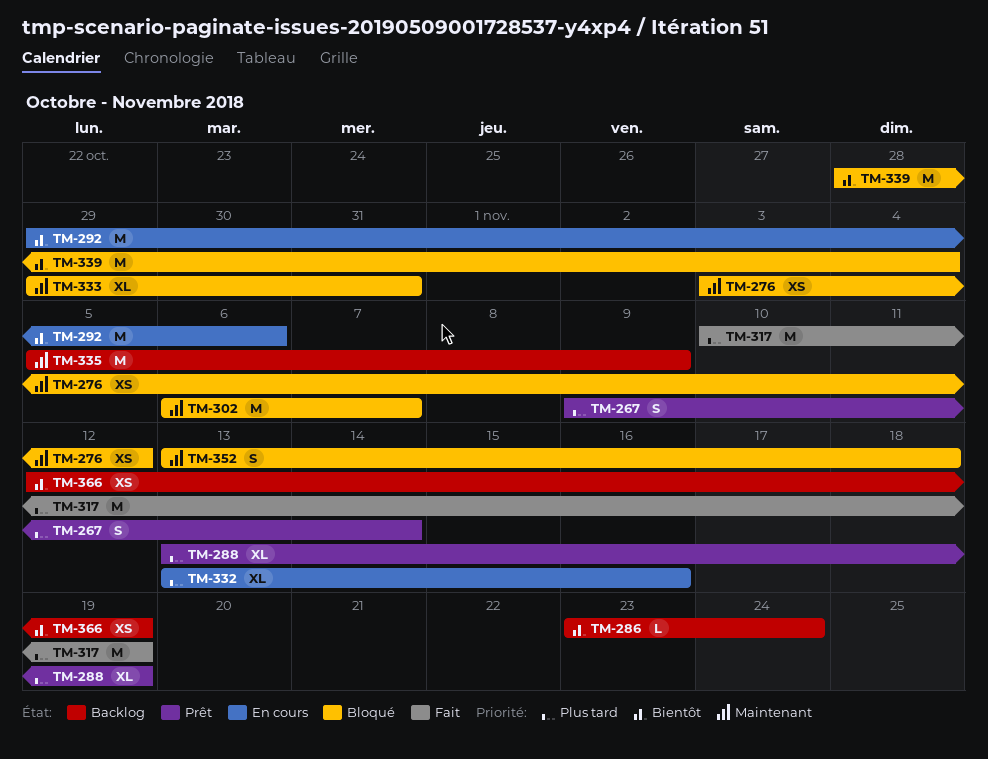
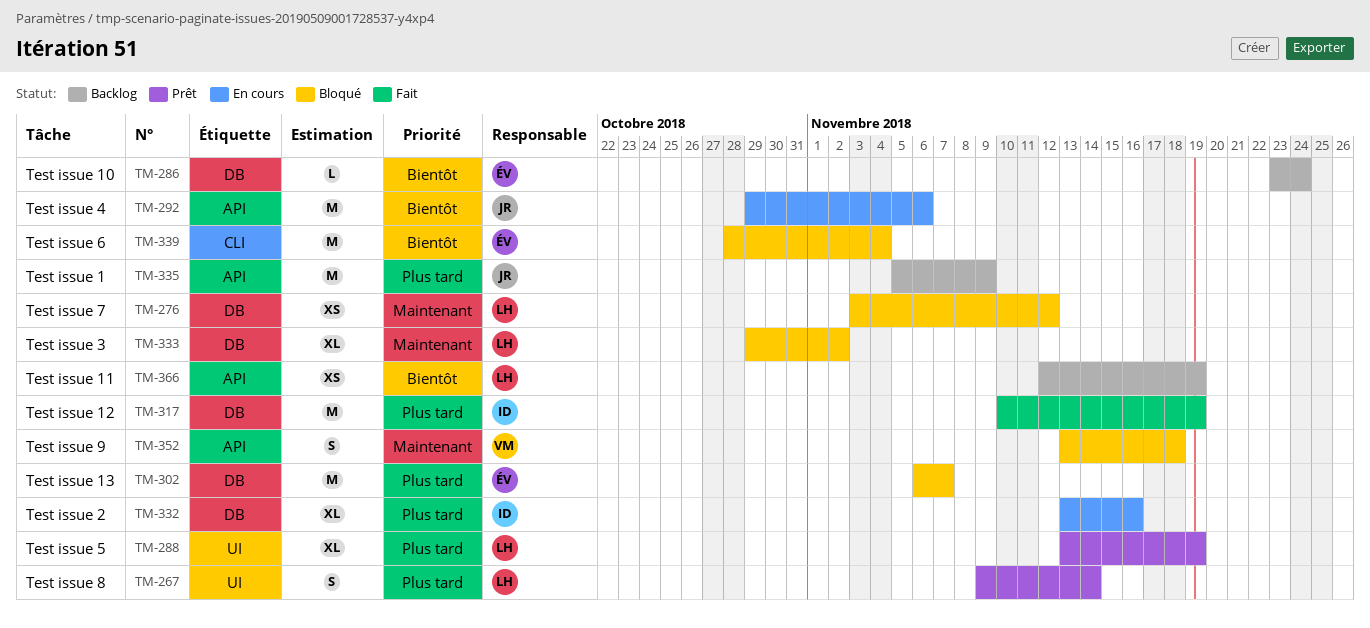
TM-302, priority: Maintenant -> Plus tard
TM-333, due: Oct 31 -> Nov 2
TM-335, priority: Maintenant -> Plus tard

